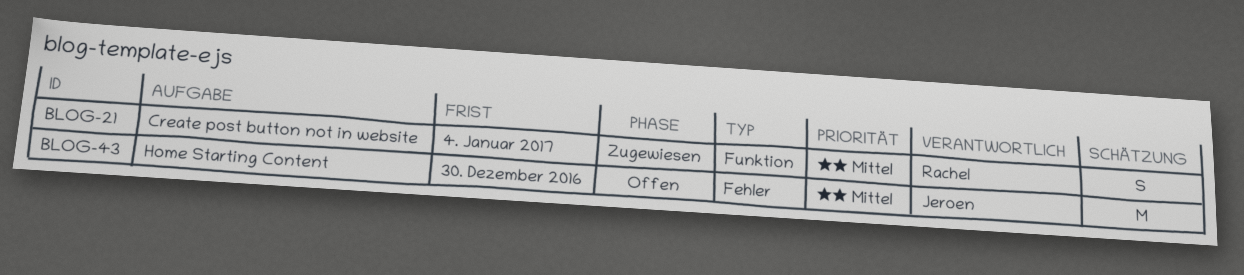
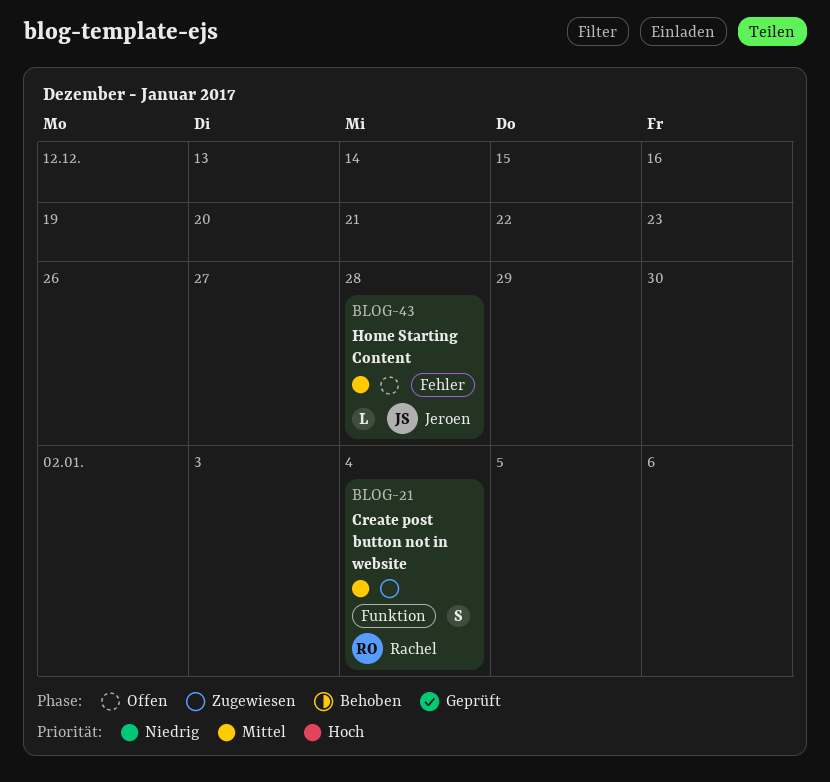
BLOG-43, estimate: M -> L
BLOG-43, due: Dec 30 -> Dec 28

